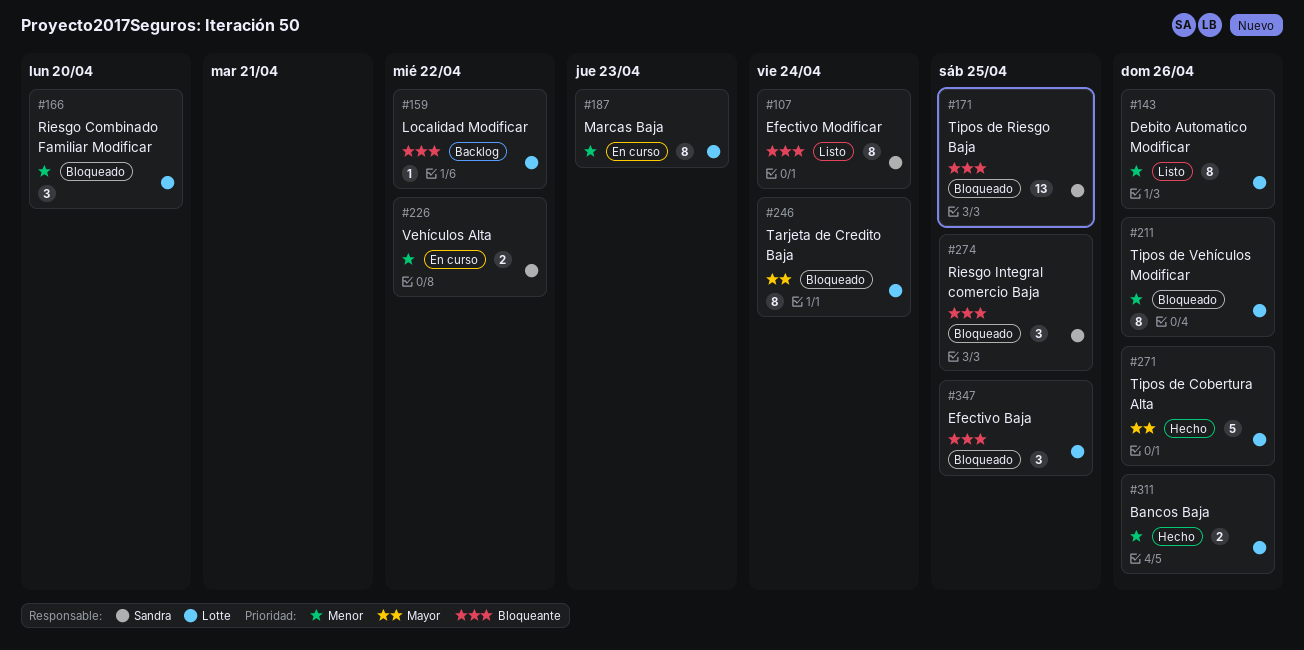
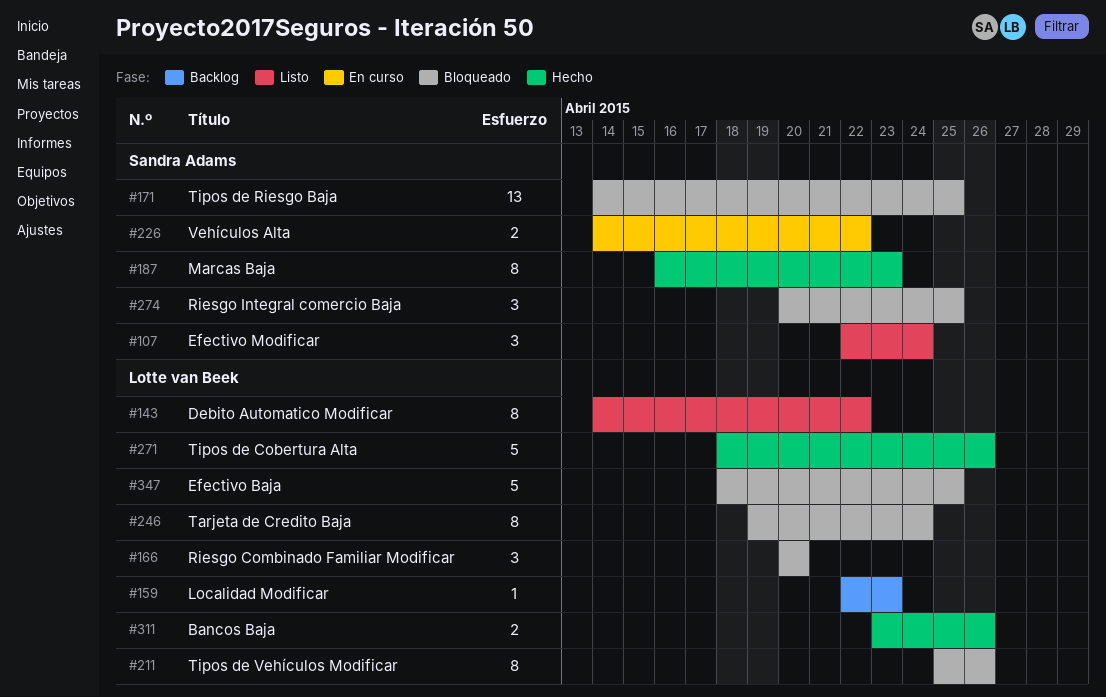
#107, estimate: 8 -> 3
#143, due: Apr 26 -> Apr 22
#159, due: Apr 22 -> Apr 23
#187, status: En curso -> Hecho
#187, owner: Lotte van Beek -> Sandra Adams
#347, estimate: 3 -> 5

